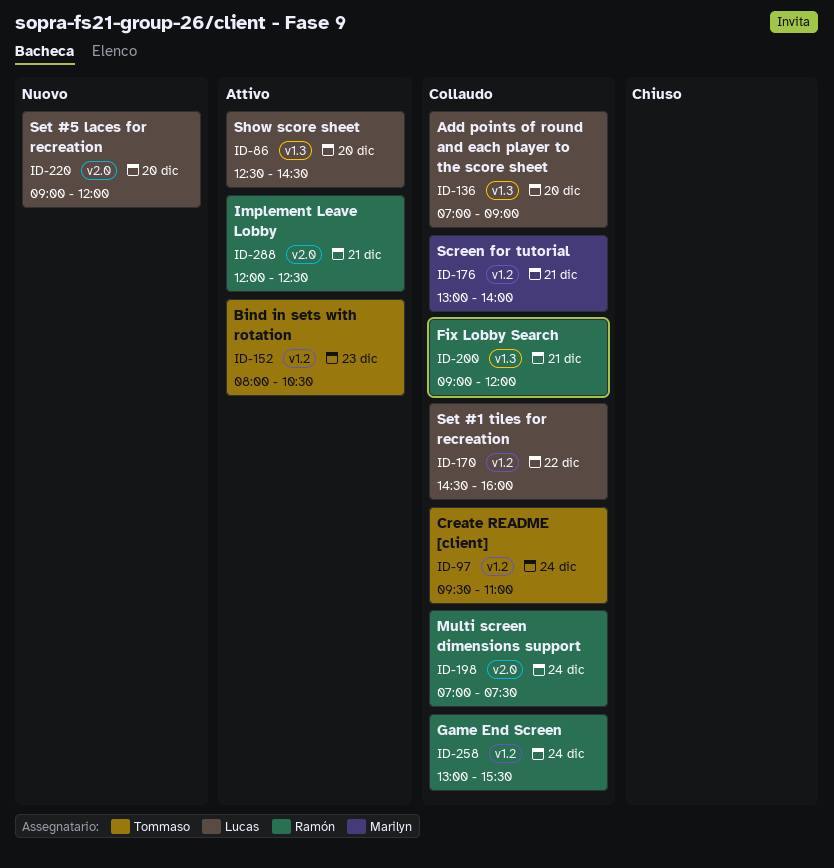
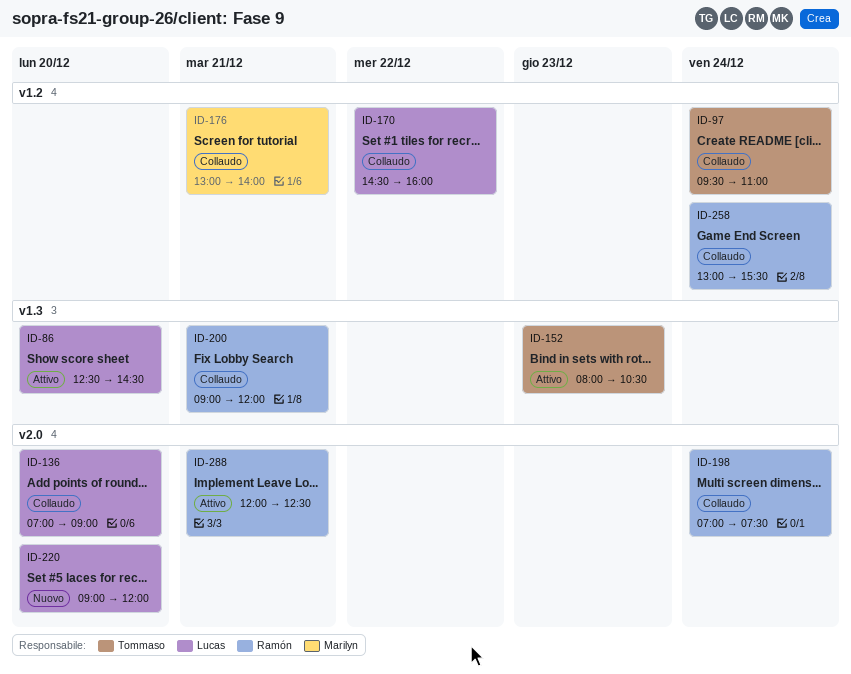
ID-136, label: v1.3 -> v2.0
ID-152, label: v1.2 -> v1.3

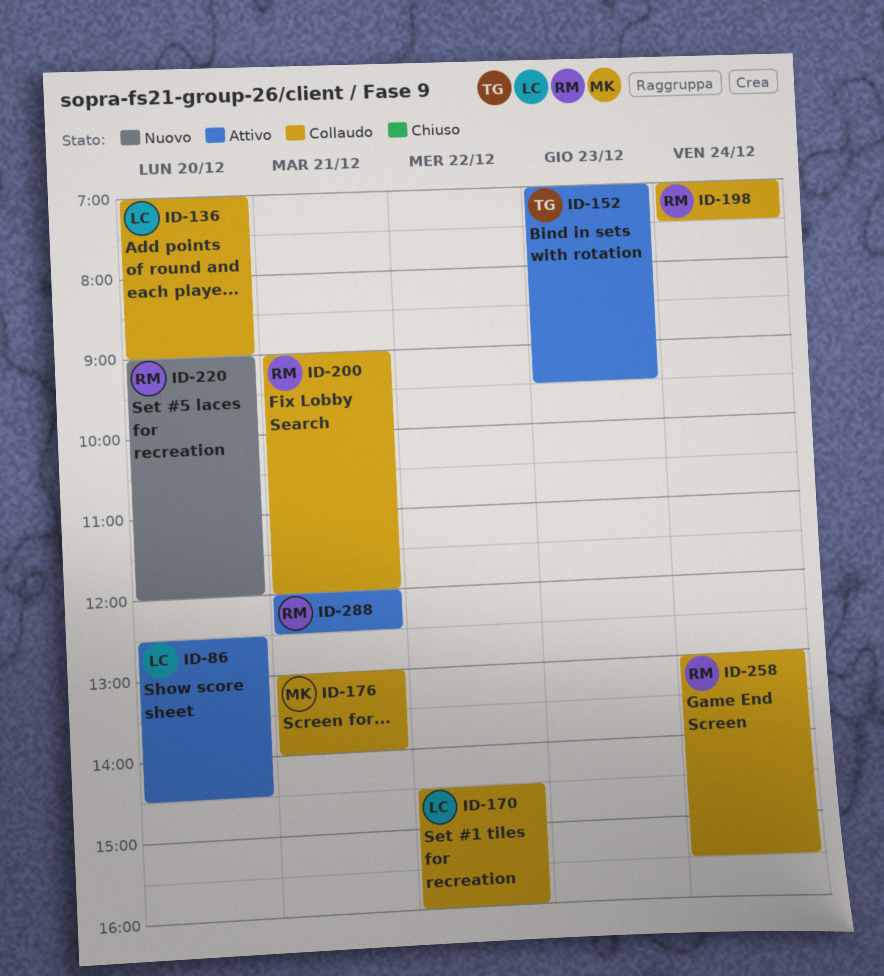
ID-97: present -> none
ID-152, begins: 08:00 -> 07:00
ID-152, ends: 10:30 -> 09:30
ID-220, owner: Lucas -> Ramón

